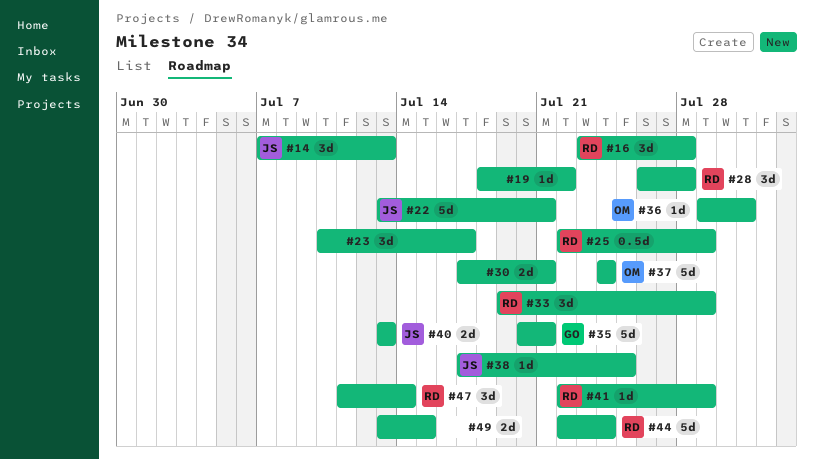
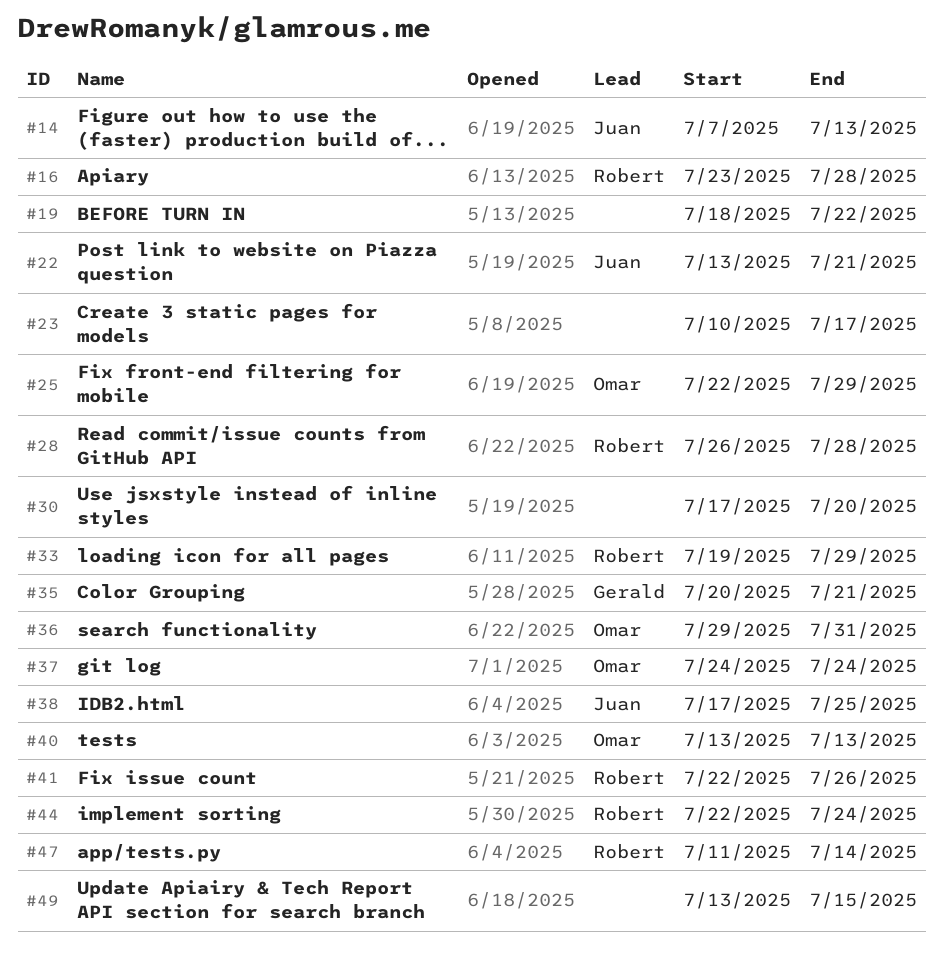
#25, owner: Robert -> Omar
#30, due: Jul 21 -> Jul 20
#40, owner: Juan -> Omar
#41, due: Jul 29 -> Jul 26

